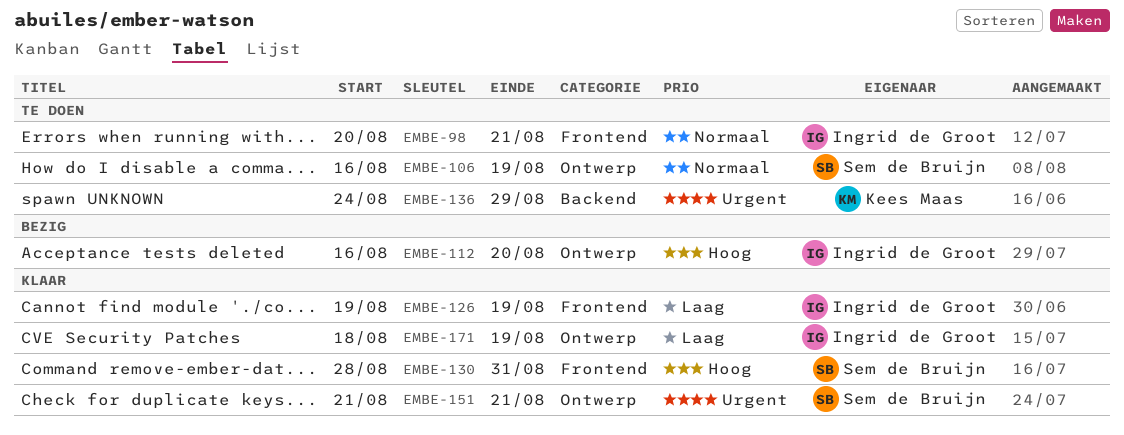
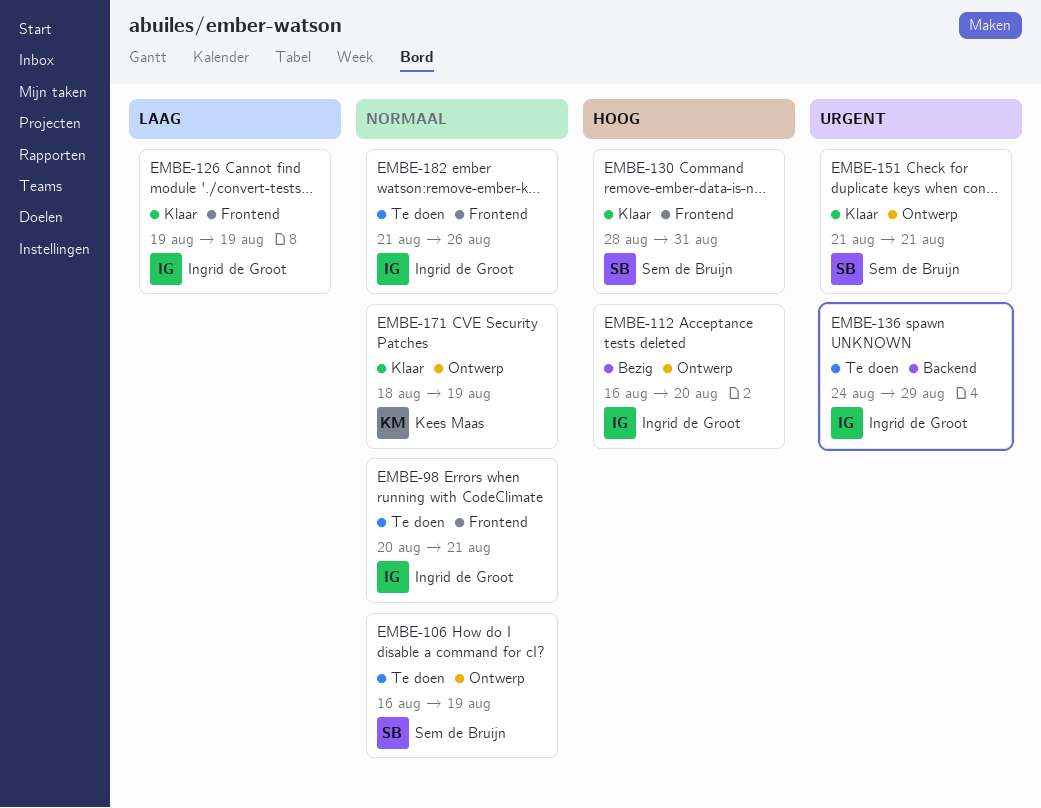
EMBE-136, owner: Kees Maas -> Ingrid de Groot
EMBE-171, owner: Ingrid de Groot -> Kees Maas
EMBE-171, priority: Laag -> Normaal
EMBE-182: none -> present

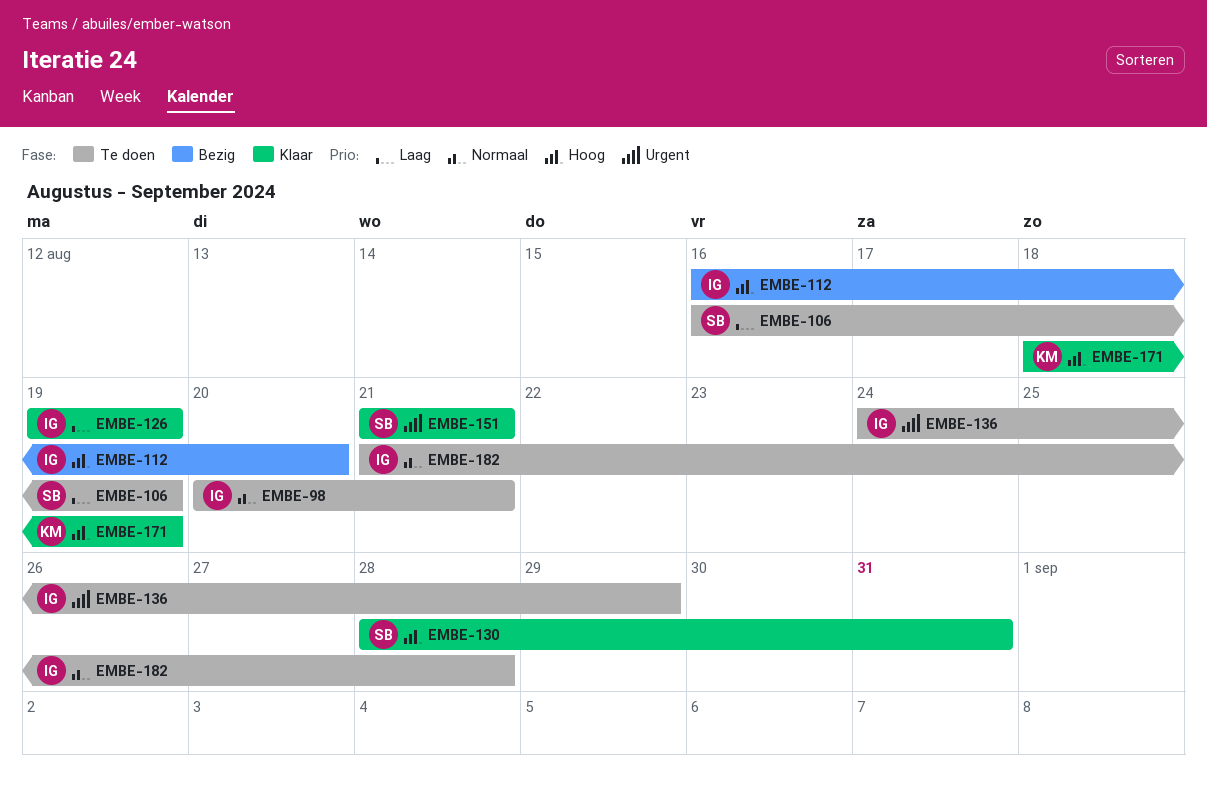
EMBE-106, priority: Normaal -> Laag
EMBE-171, priority: Normaal -> Hoog
EMBE-182, due: Aug 26 -> Aug 28

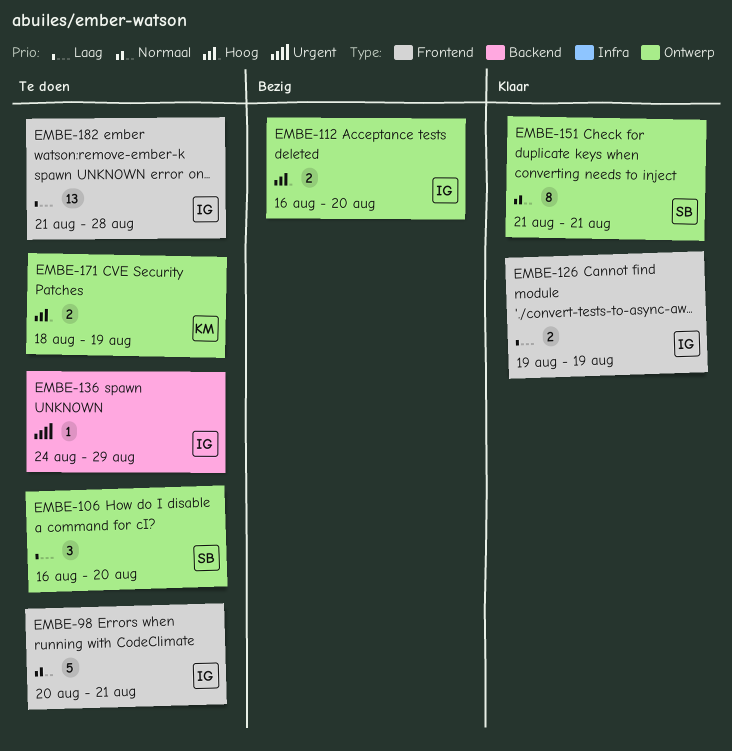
EMBE-106, due: Aug 19 -> Aug 20
EMBE-130: present -> none
EMBE-151, priority: Urgent -> Normaal
EMBE-171, status: Klaar -> Te doen
EMBE-182, priority: Normaal -> Laag

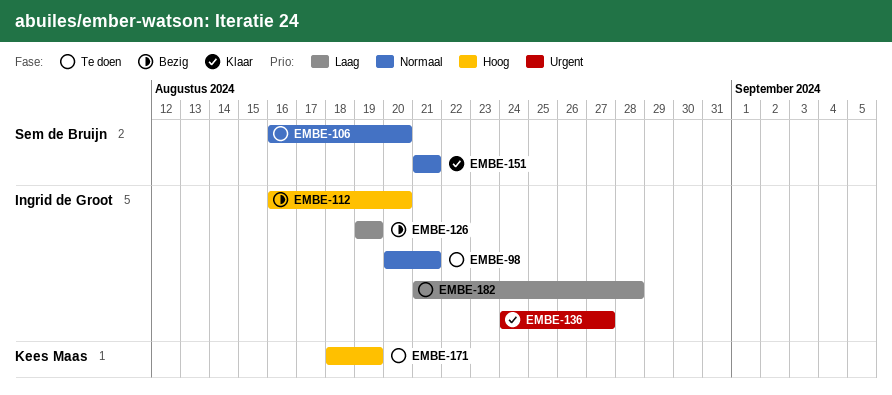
EMBE-106, priority: Laag -> Normaal
EMBE-126, status: Klaar -> Bezig
EMBE-136, status: Te doen -> Klaar
EMBE-136, due: Aug 29 -> Aug 27

